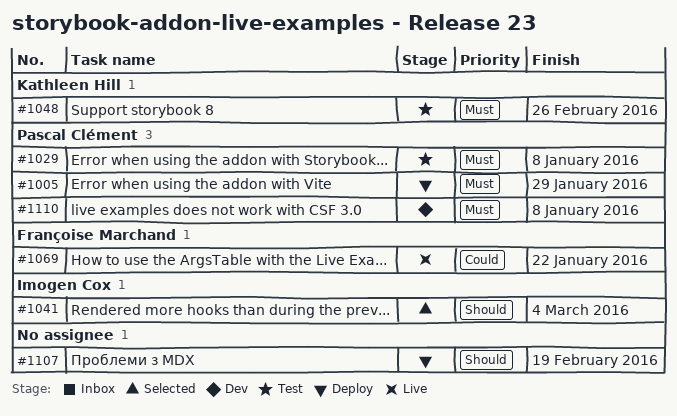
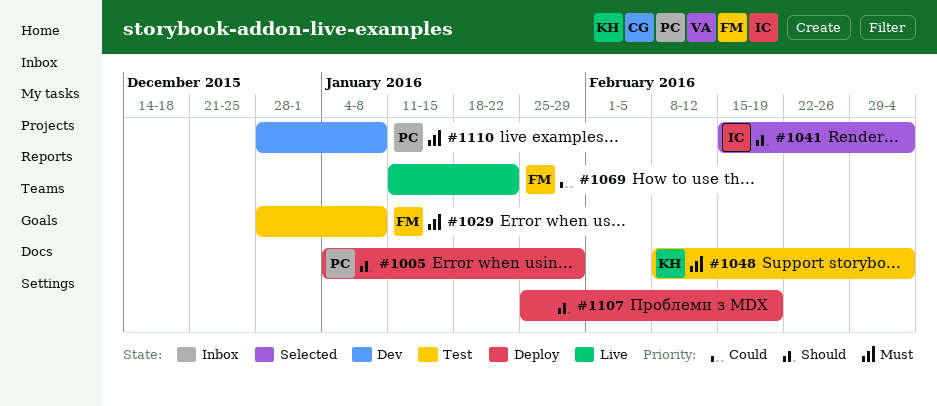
#1005, priority: Must -> Should
#1029, owner: Pascal Clément -> Françoise Marchand
#1048, due: Feb 26 -> Mar 4

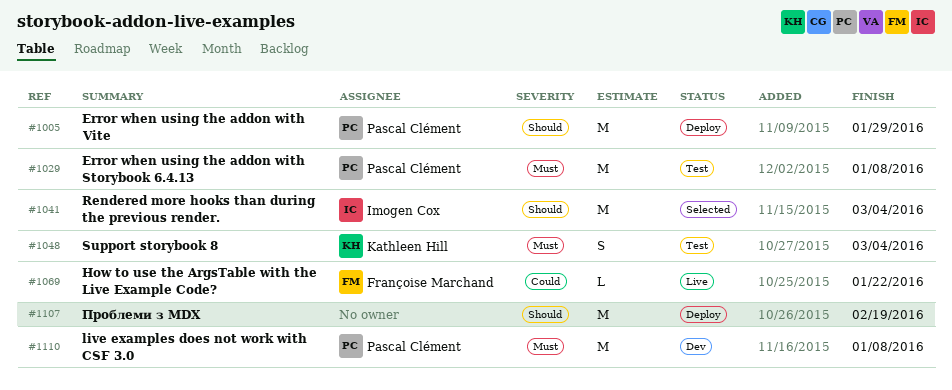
#1029, owner: Françoise Marchand -> Pascal Clément

